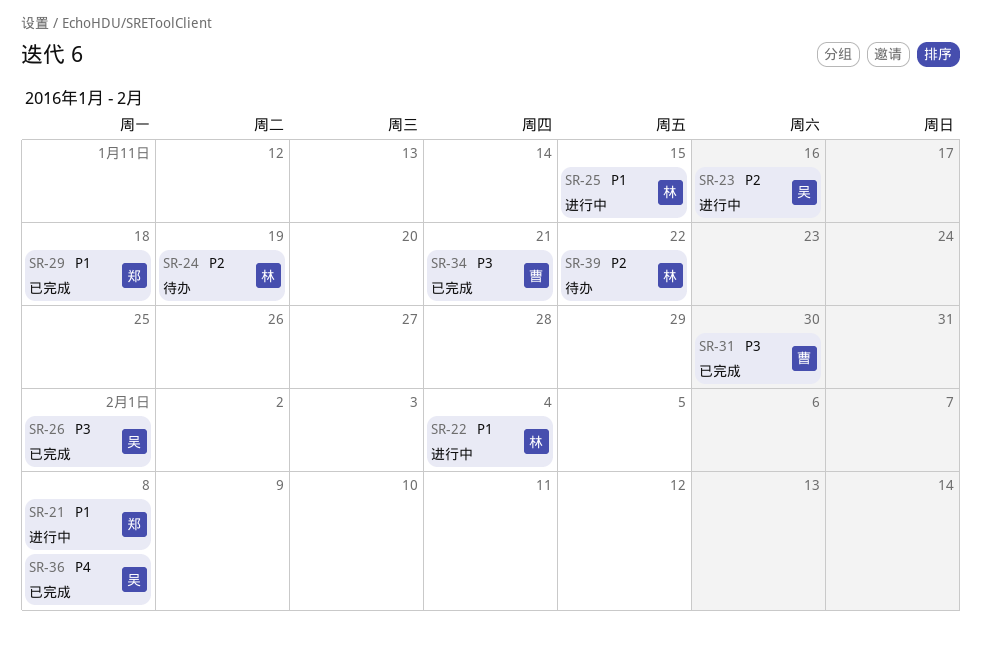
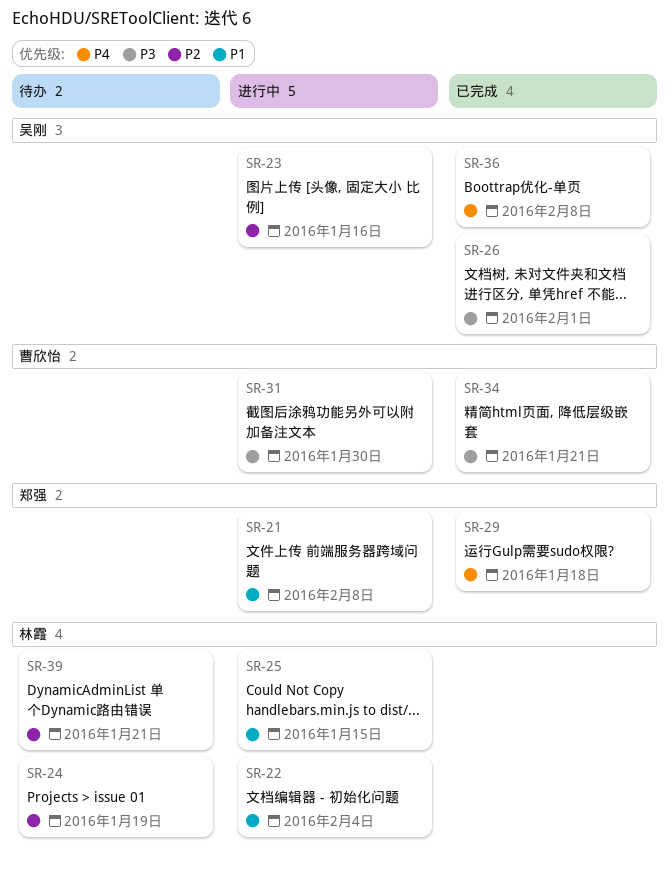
SR-29, priority: P1 -> P4
SR-31, status: 已完成 -> 进行中
SR-39, due: Jan 22 -> Jan 21

